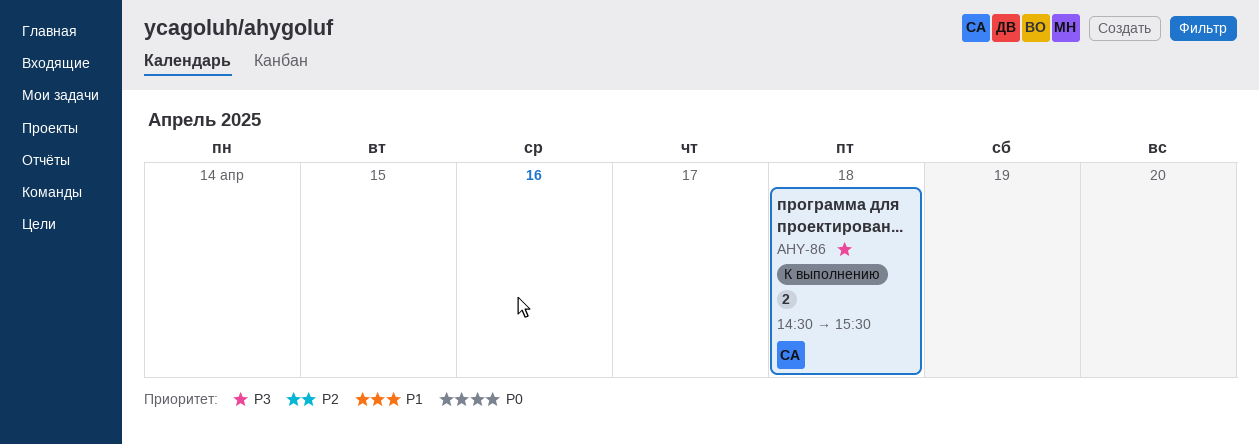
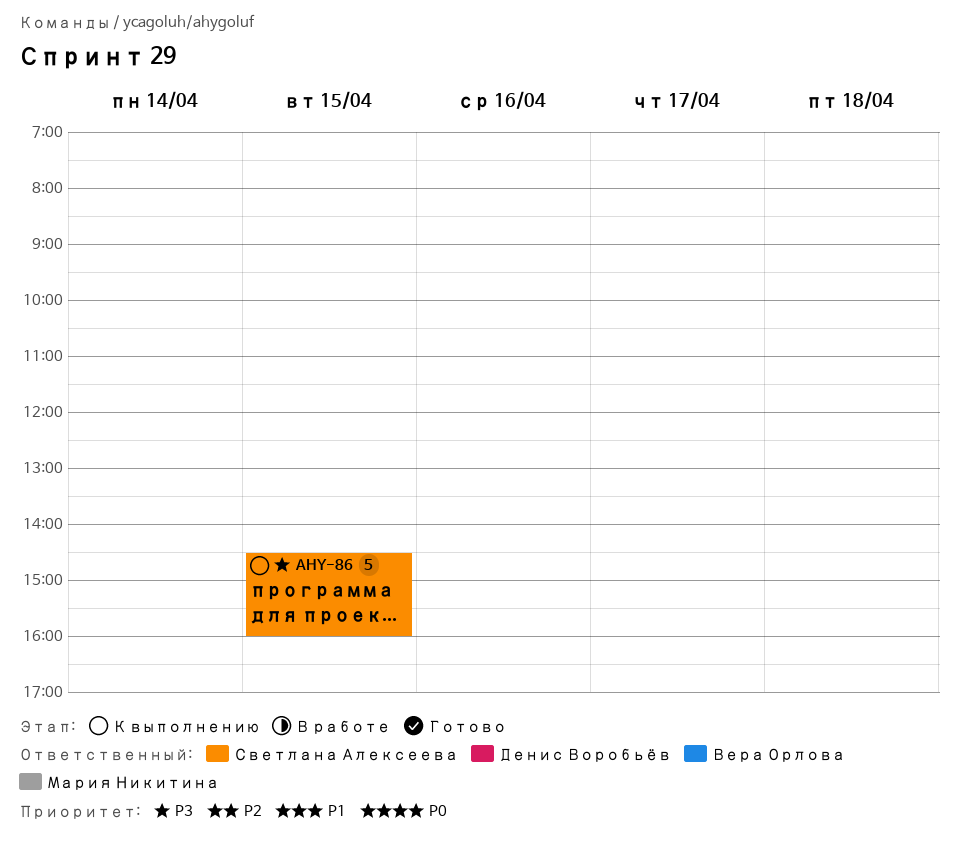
AHY-86, estimate: 2 -> 5
AHY-86, day: Apr 18 -> Apr 15
AHY-86, ends: 15:30 -> 16:00

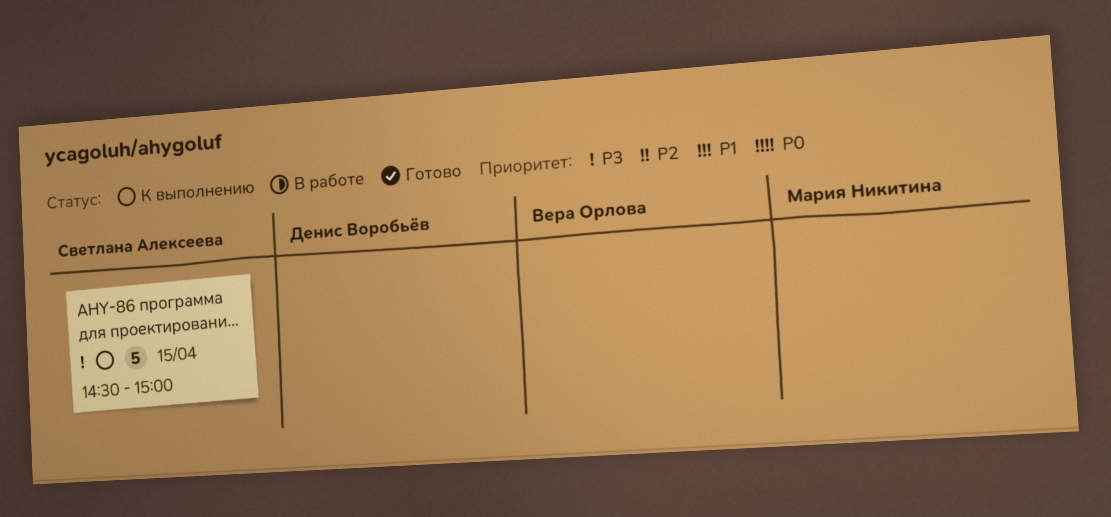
AHY-86, ends: 16:00 -> 15:00

